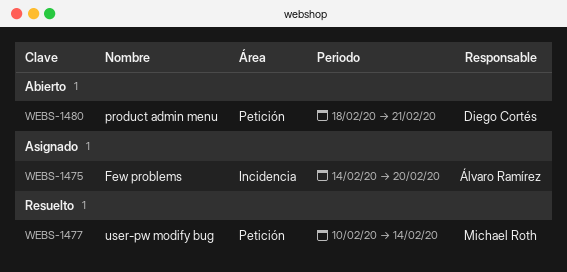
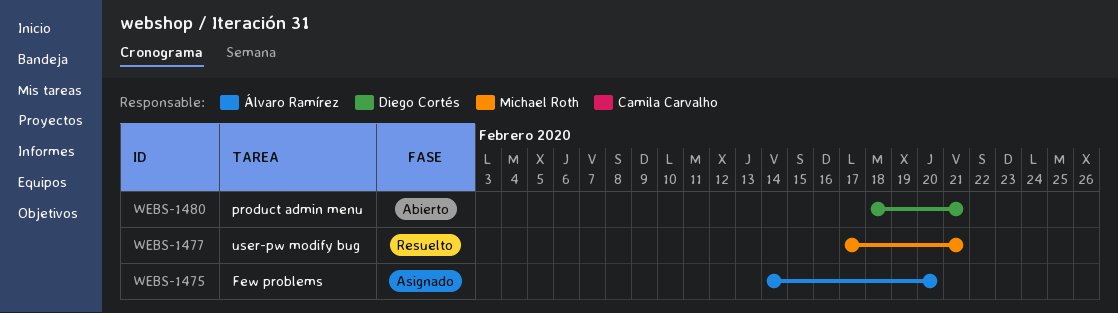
WEBS-1477, start: Feb 10 -> Feb 17
WEBS-1477, due: Feb 14 -> Feb 21

